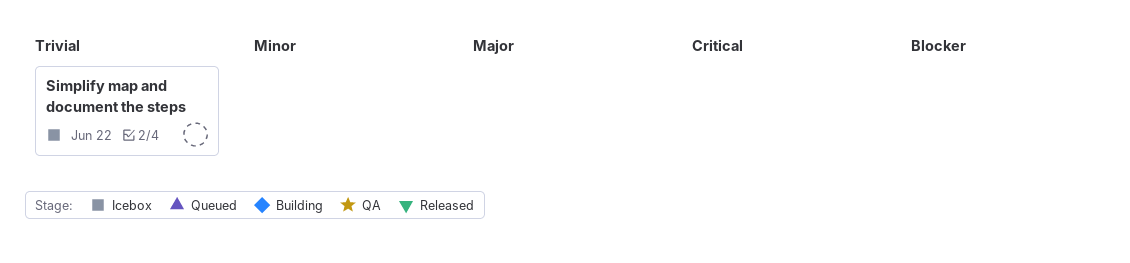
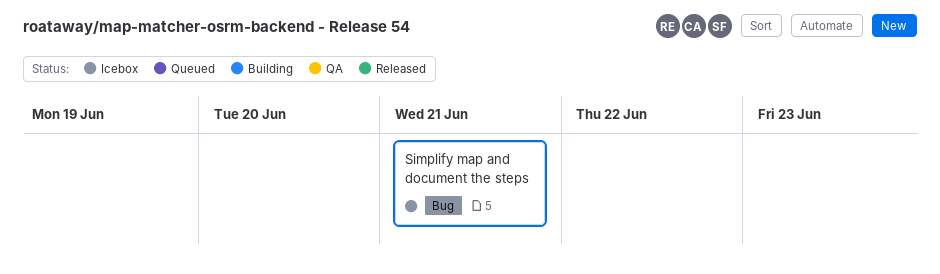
Simplify map and document the steps, due: Jun 22 -> Jun 21

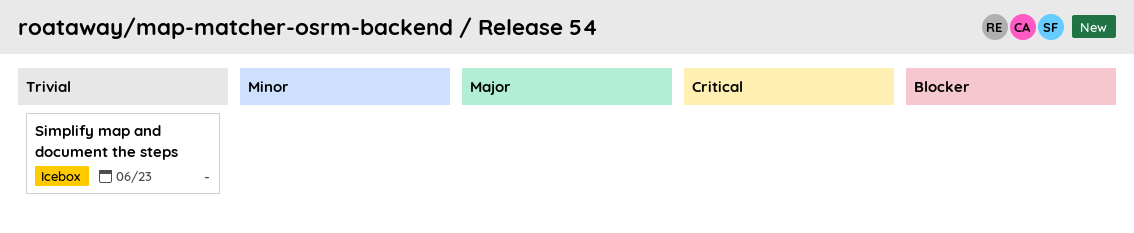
Simplify map and document the steps, due: Jun 21 -> Jun 23

